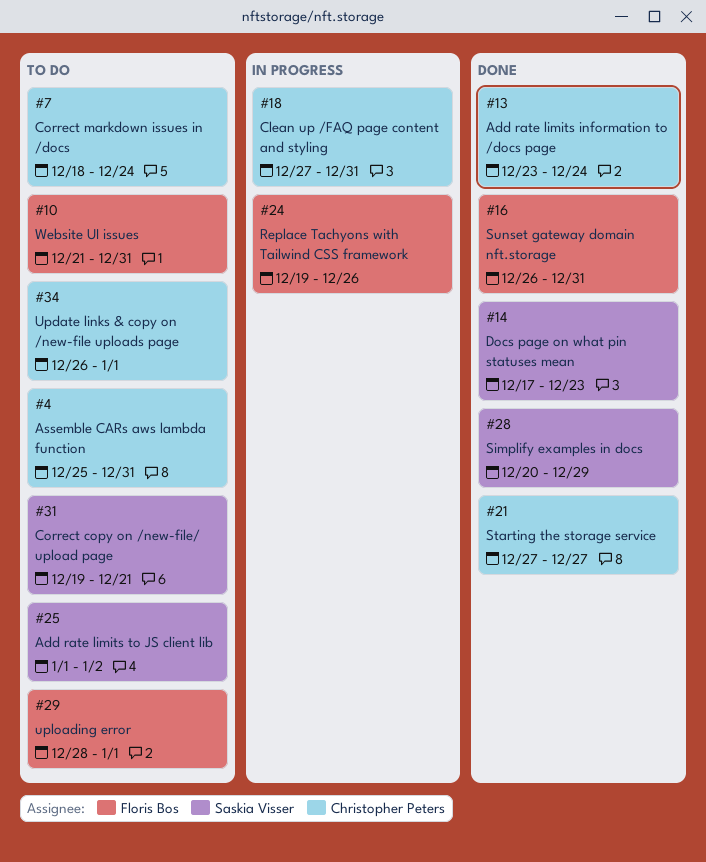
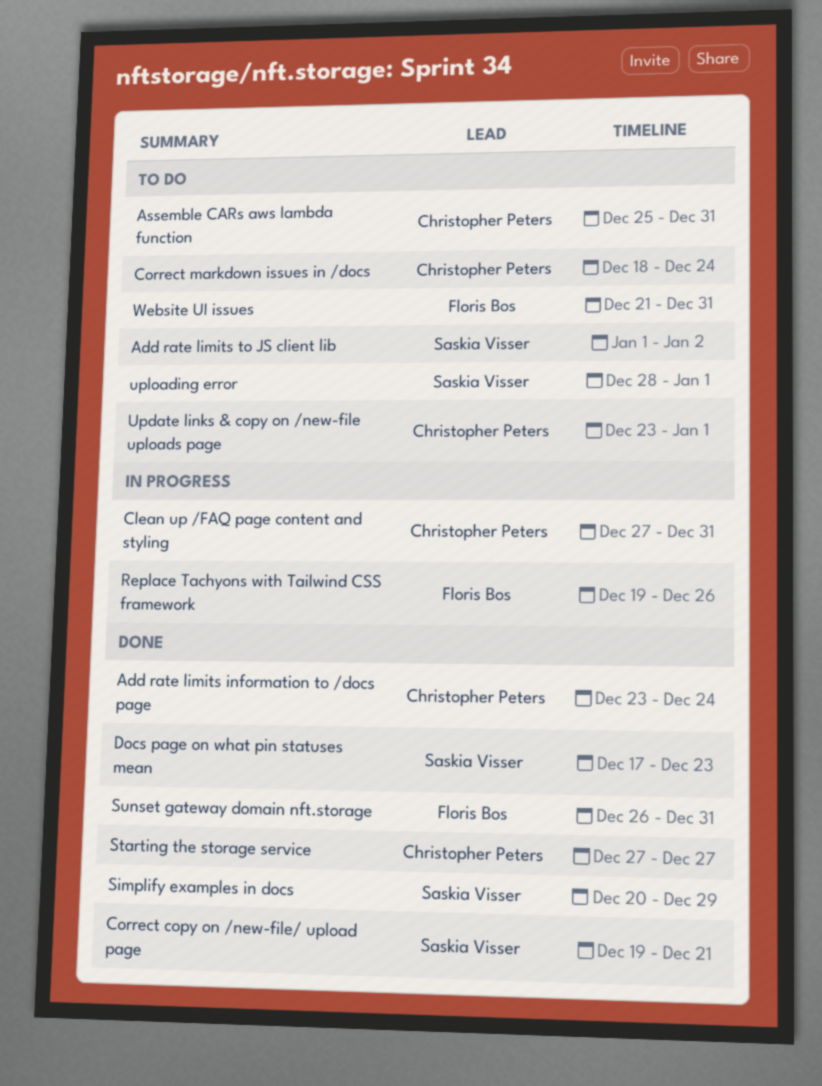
Correct copy on /new-file/ upload page, status: To do -> Done
Update links & copy on /new-file uploads page, start: Dec 26 -> Dec 23
uploading error, owner: Floris Bos -> Saskia Visser

